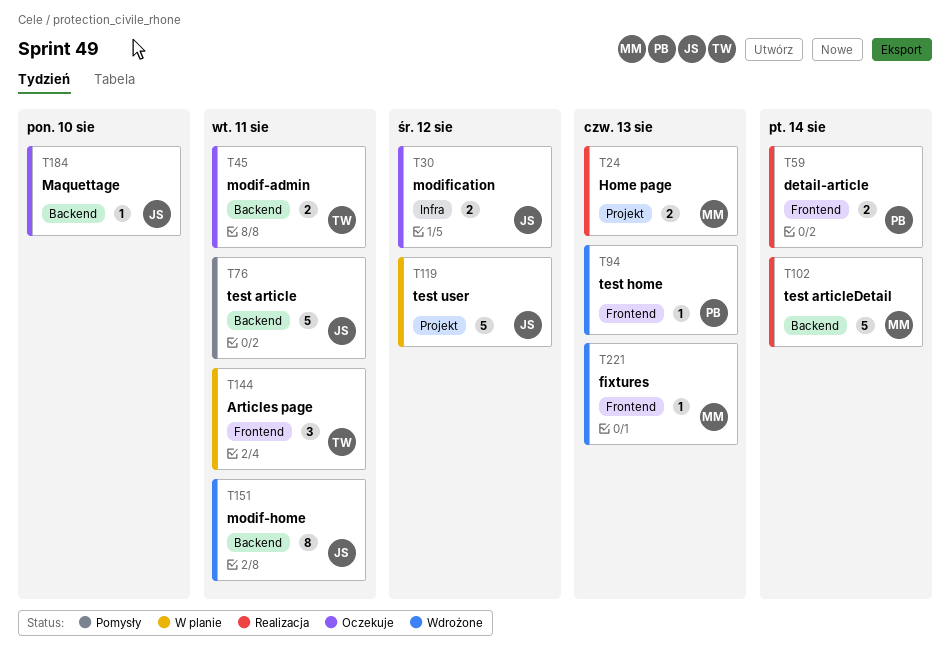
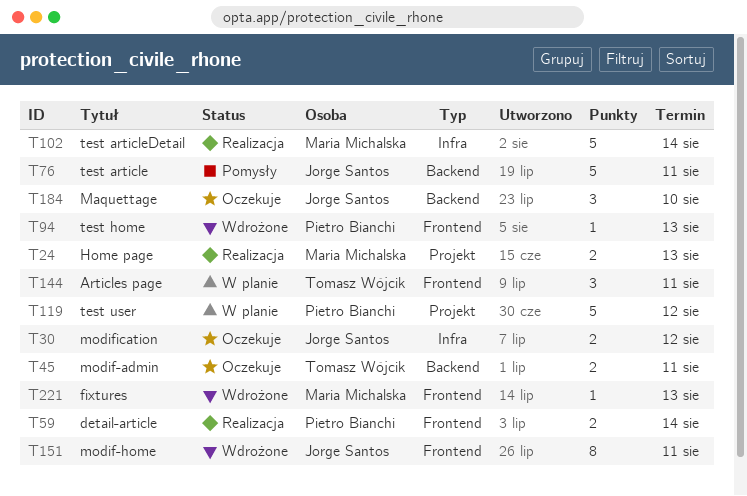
T102, label: Backend -> Infra
T119, owner: Jorge Santos -> Pietro Bianchi
T151, label: Backend -> Frontend
T184, estimate: 1 -> 3

